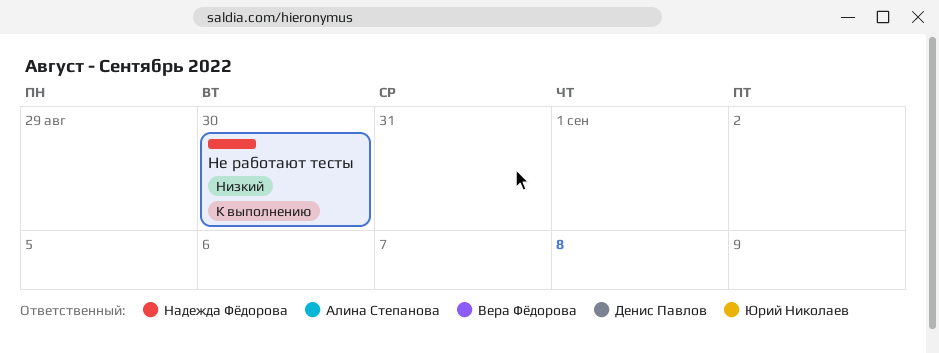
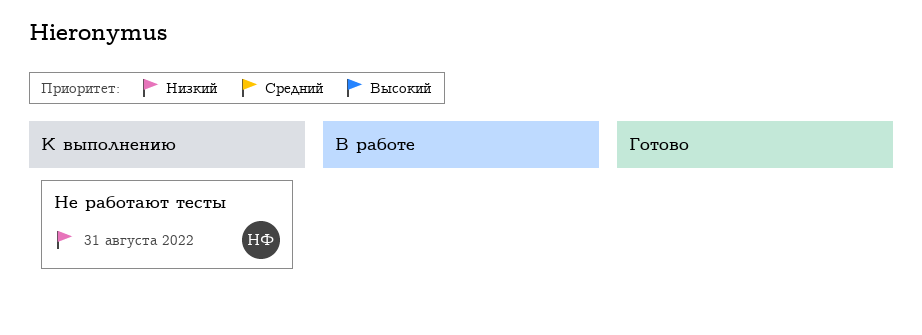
Не работают тесты, due: Aug 30 -> Aug 31

